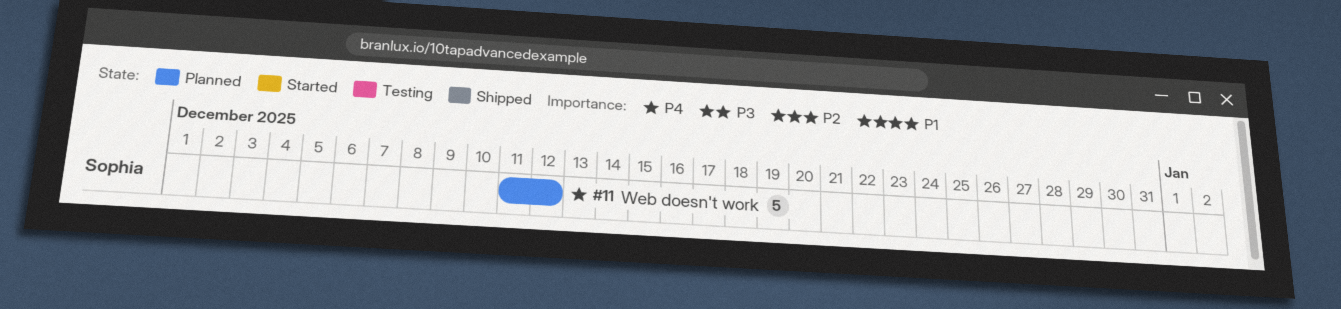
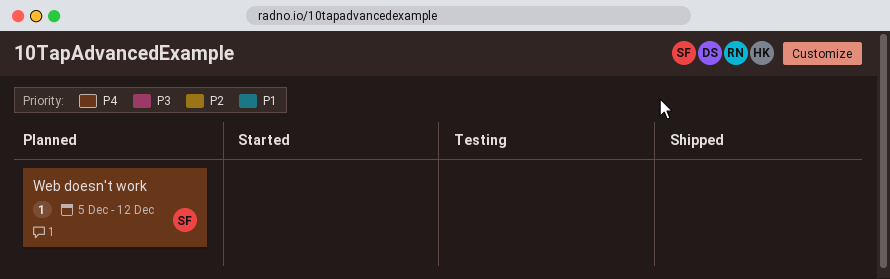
Web doesn't work, estimate: 5 -> 1
Web doesn't work, start: Dec 11 -> Dec 5

